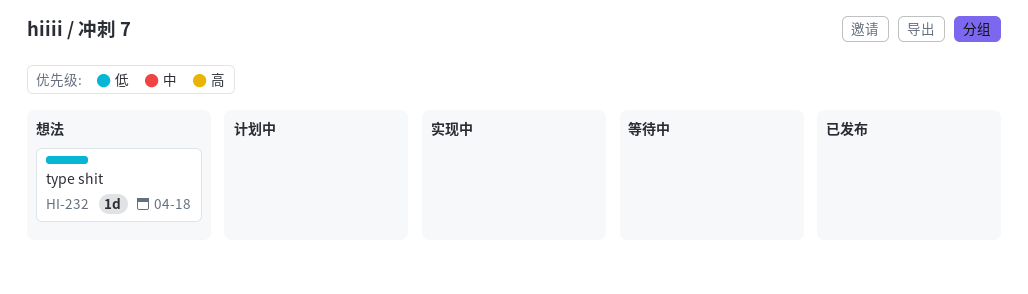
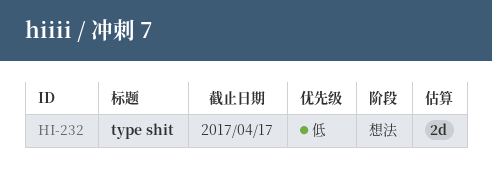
HI-232, estimate: 1d -> 2d
HI-232, due: Apr 18 -> Apr 17

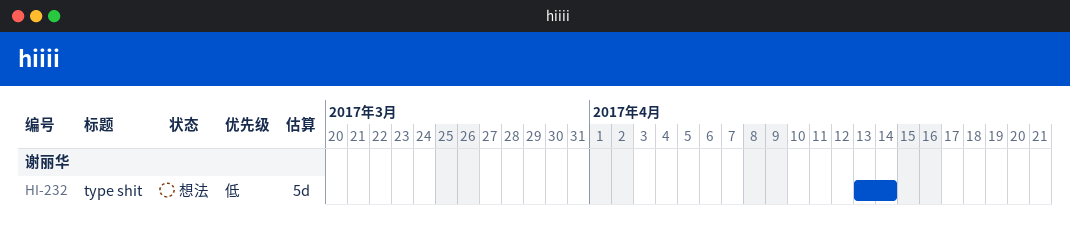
HI-232, estimate: 2d -> 5d
HI-232, due: Apr 17 -> Apr 14

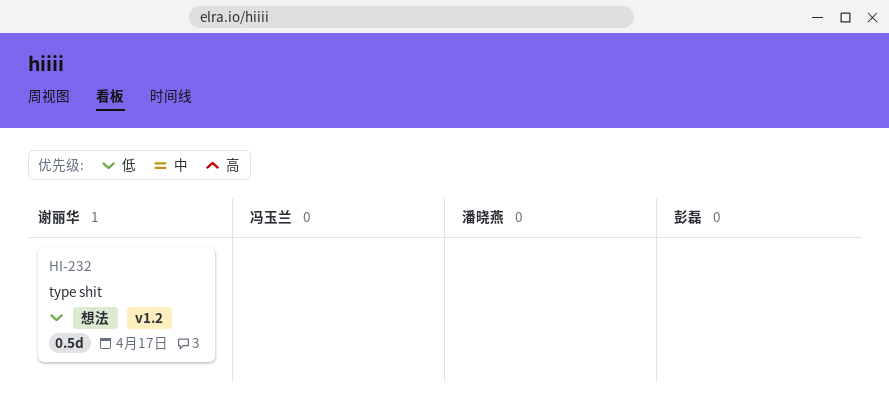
HI-232, estimate: 5d -> 0.5d
HI-232, due: Apr 14 -> Apr 17

